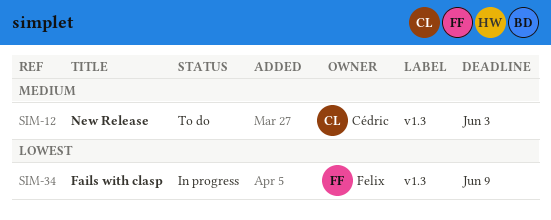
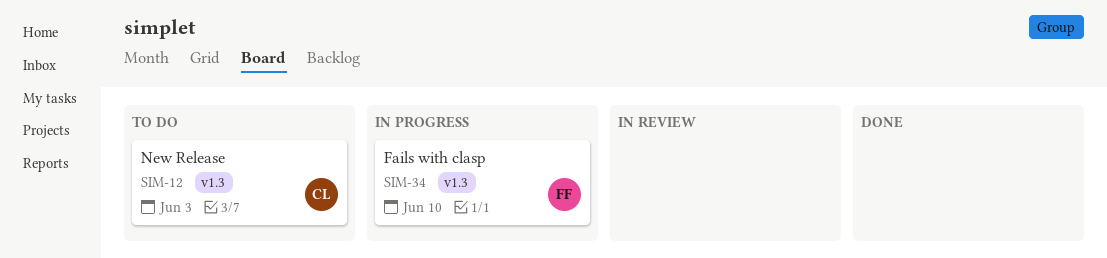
SIM-34, due: Jun 9 -> Jun 10

